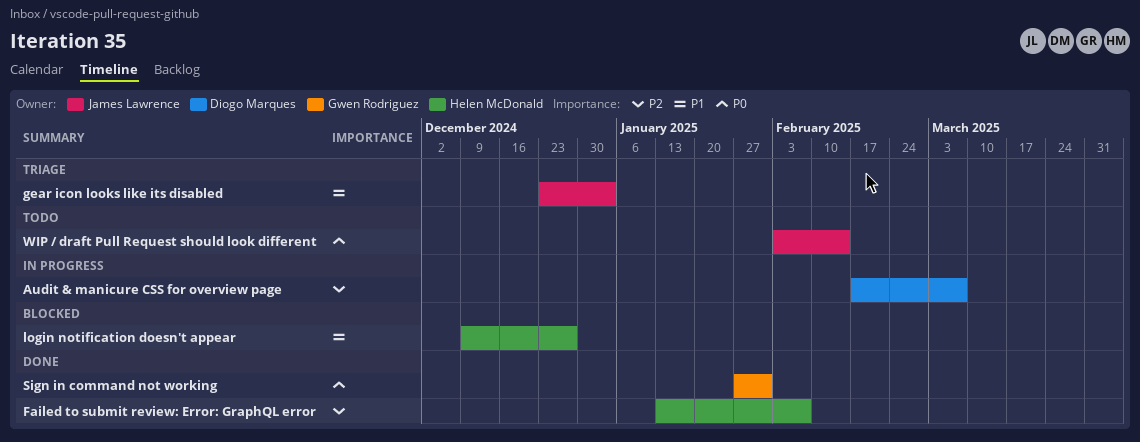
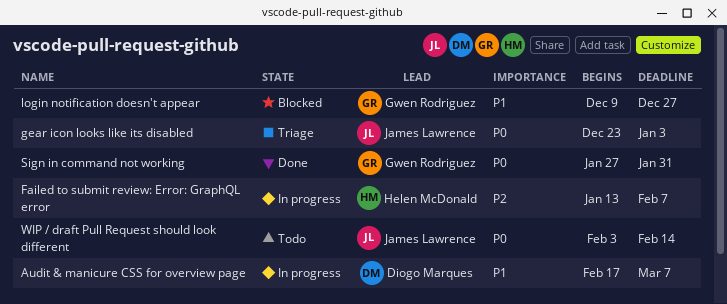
Audit & manicure CSS for overview page, priority: P2 -> P1
Failed to submit review: Error: GraphQL error, status: Done -> In progress
gear icon looks like its disabled, priority: P1 -> P0
login notification doesn't appear, owner: Helen McDonald -> Gwen Rodriguez

